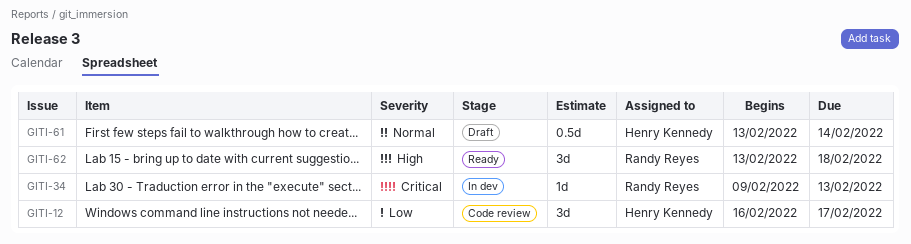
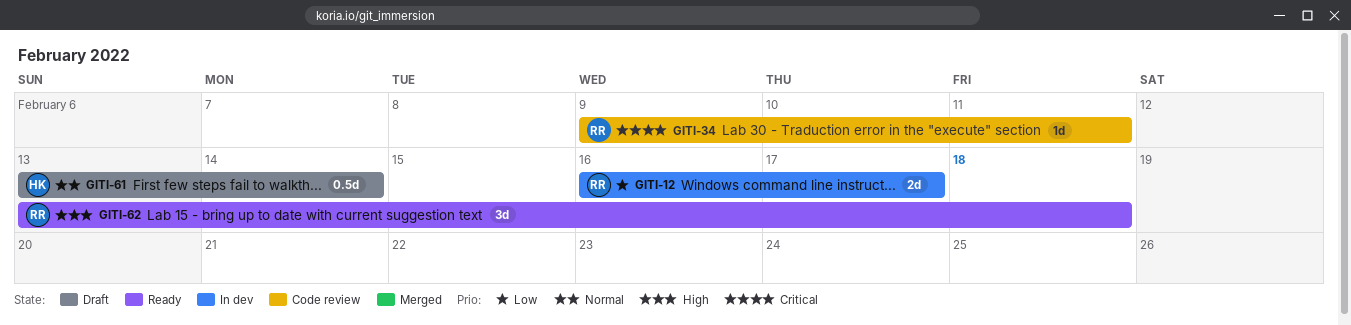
GITI-12, status: Code review -> In dev
GITI-12, owner: Henry Kennedy -> Randy Reyes
GITI-12, estimate: 3d -> 2d
GITI-34, status: In dev -> Code review
GITI-34, due: Feb 13 -> Feb 11

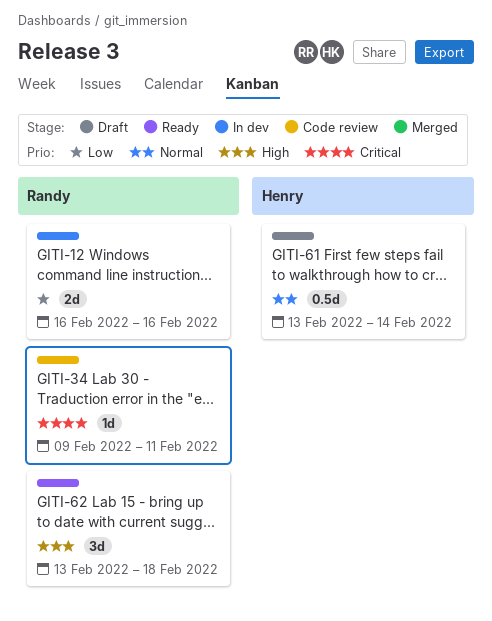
GITI-12, due: Feb 17 -> Feb 16

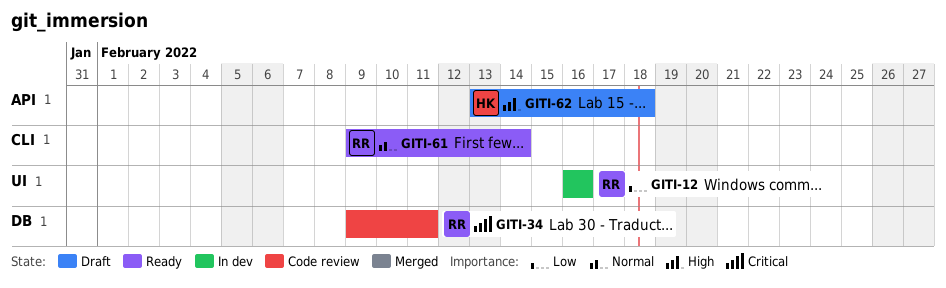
GITI-61, status: Draft -> Ready
GITI-61, owner: Henry -> Randy
GITI-61, start: Feb 13 -> Feb 9
GITI-62, status: Ready -> Draft
GITI-62, owner: Randy -> Henry

